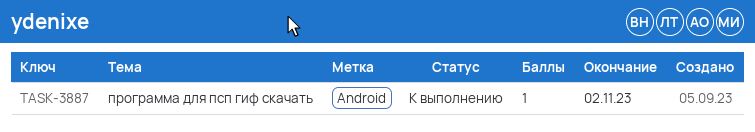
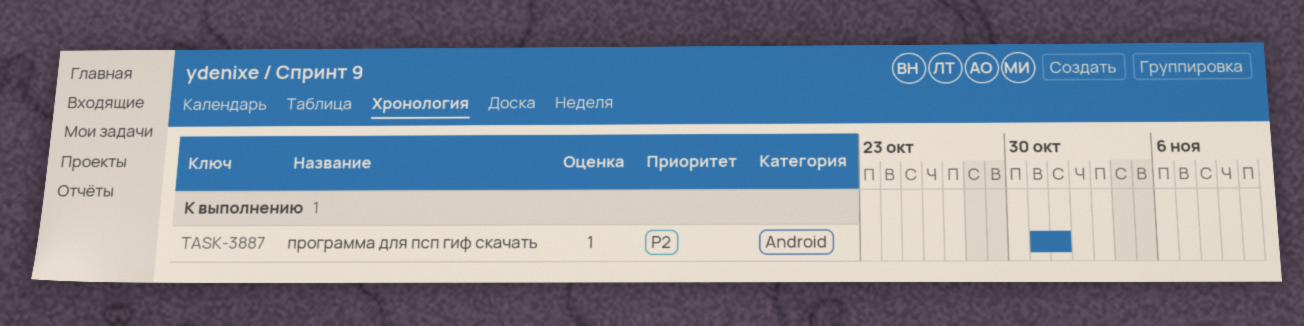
TASK-3887, due: Nov 2 -> Nov 1

